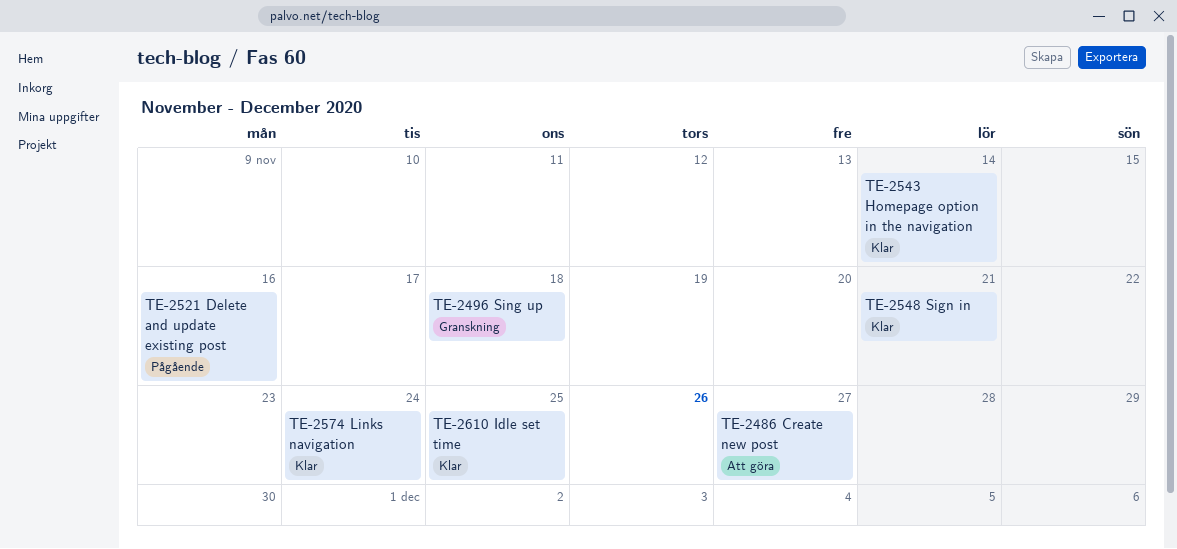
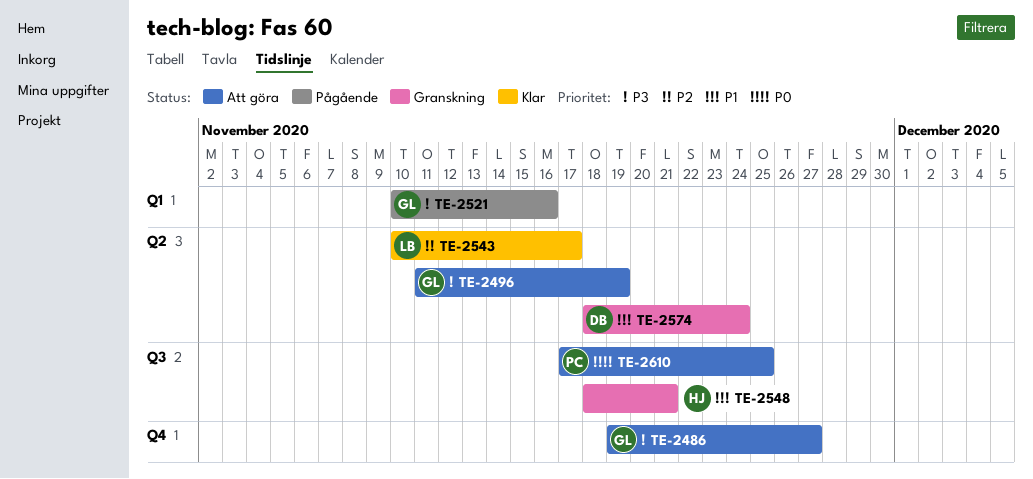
TE-2496, status: Granskning -> Att göra
TE-2496, due: Nov 18 -> Nov 19
TE-2543, due: Nov 14 -> Nov 17
TE-2548, status: Klar -> Granskning
TE-2574, status: Klar -> Granskning
TE-2610, status: Klar -> Att göra

